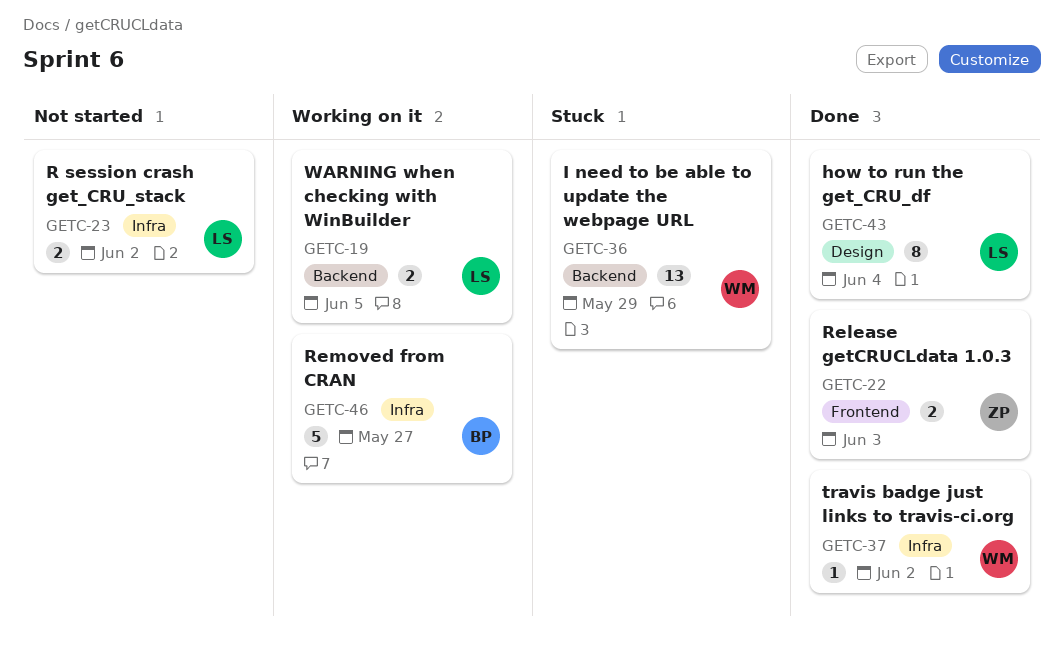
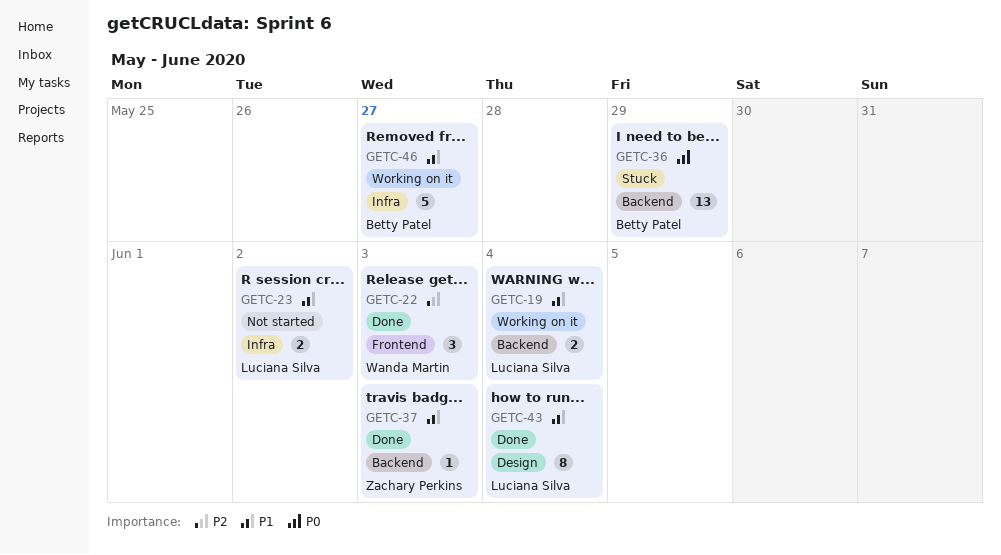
GETC-19, due: Jun 5 -> Jun 4
GETC-22, owner: Zachary Perkins -> Wanda Martin
GETC-22, estimate: 2 -> 3
GETC-36, owner: Wanda Martin -> Betty Patel
GETC-37, owner: Wanda Martin -> Zachary Perkins
GETC-37, label: Infra -> Backend
GETC-37, due: Jun 2 -> Jun 3

